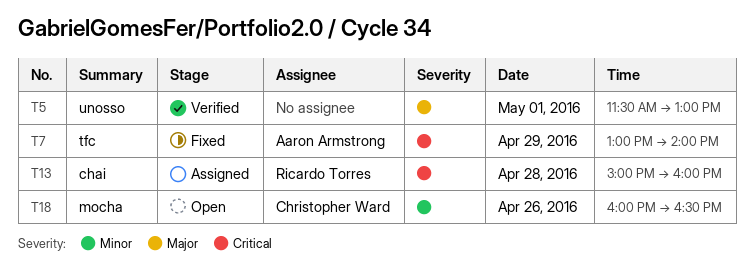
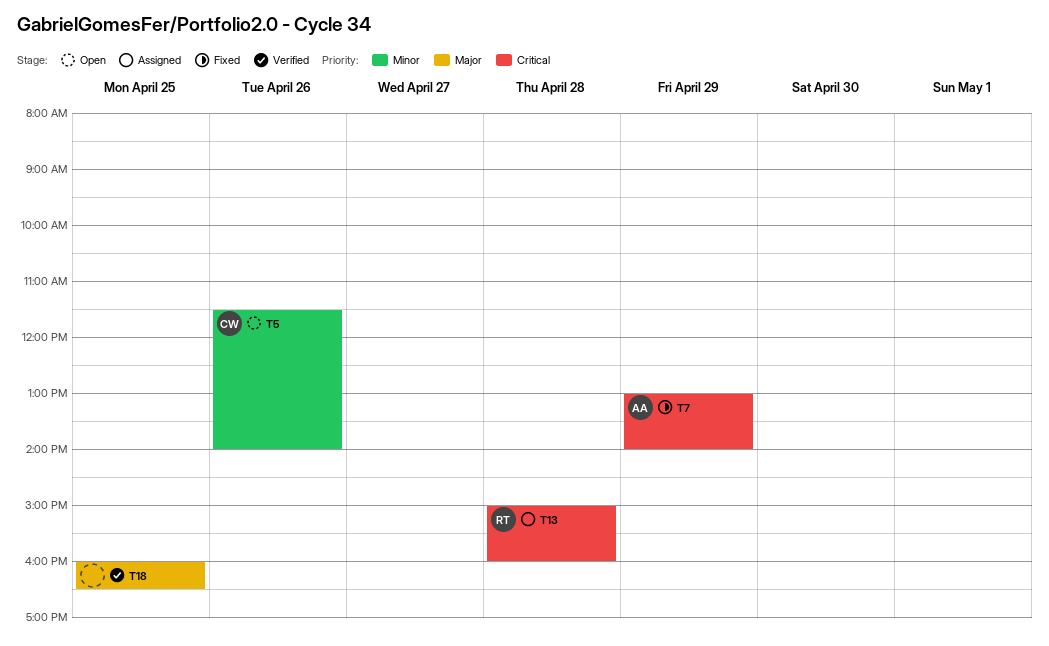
T5, status: Verified -> Open
T5, owner: none -> Christopher Ward
T5, priority: Major -> Minor
T5, day: May 1 -> Apr 26
T5, ends: 13:00 -> 14:00
T18, status: Open -> Verified
T18, owner: Christopher Ward -> none
T18, priority: Minor -> Major
T18, day: Apr 26 -> Apr 25

